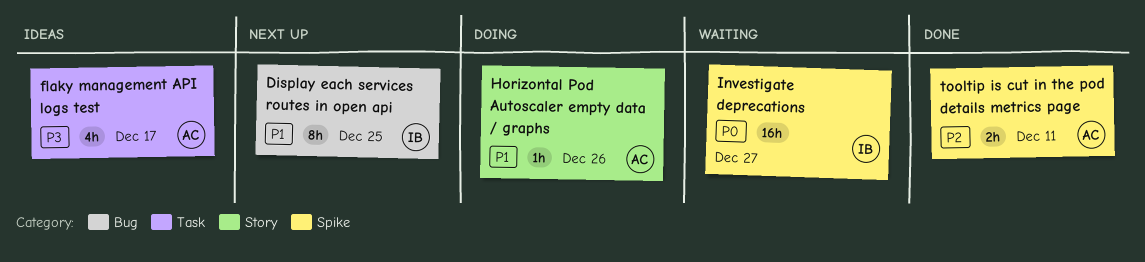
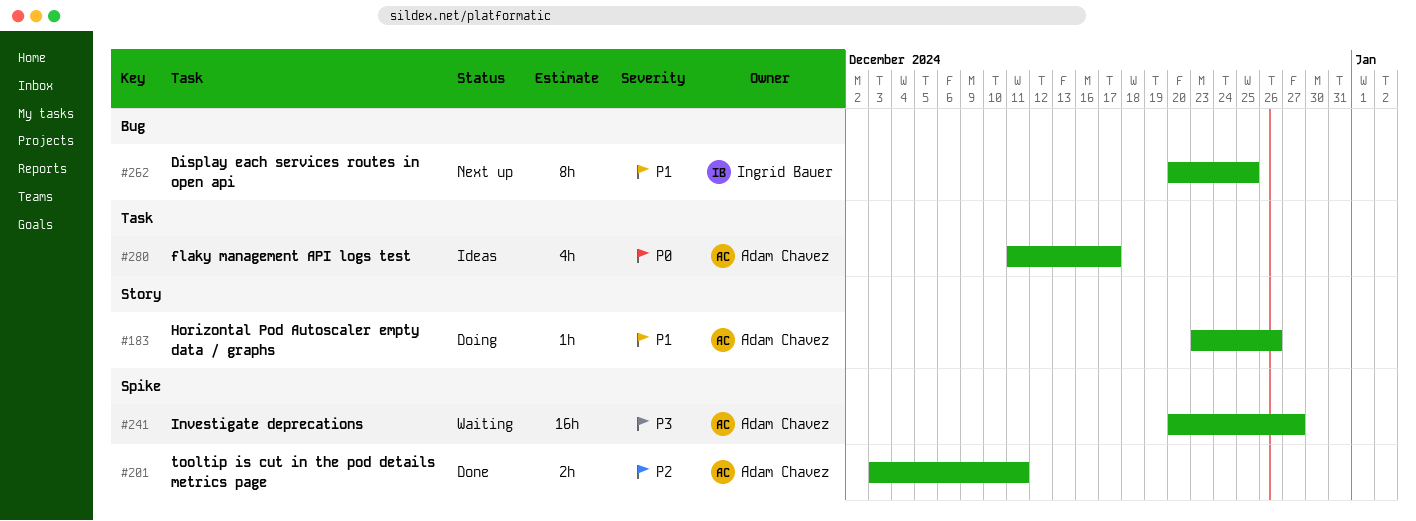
flaky management API logs test, priority: P3 -> P0
Investigate deprecations, owner: Ingrid Bauer -> Adam Chavez
Investigate deprecations, priority: P0 -> P3

